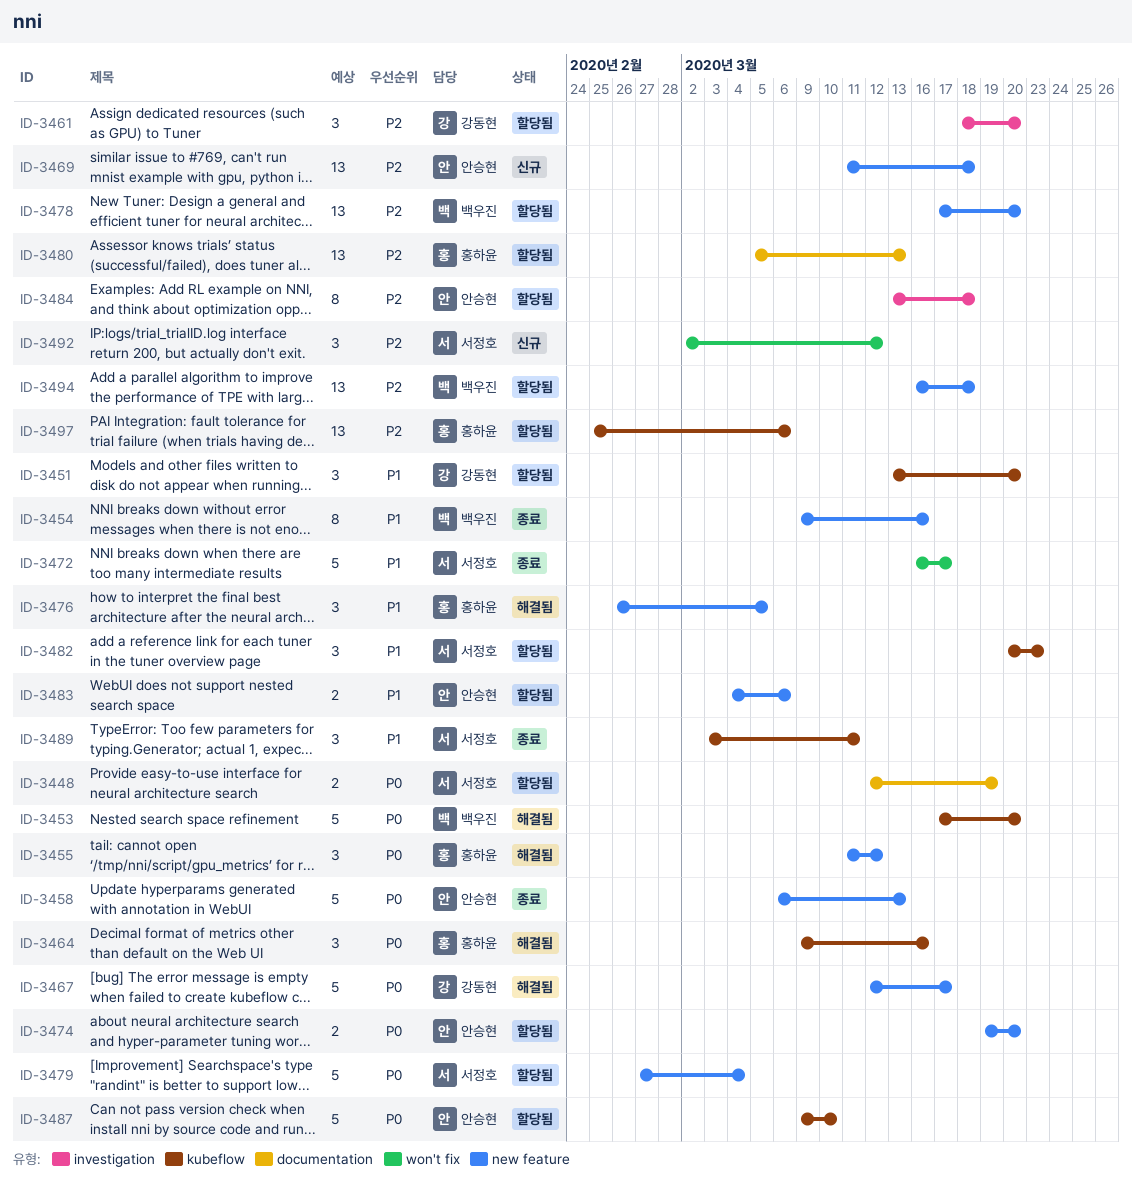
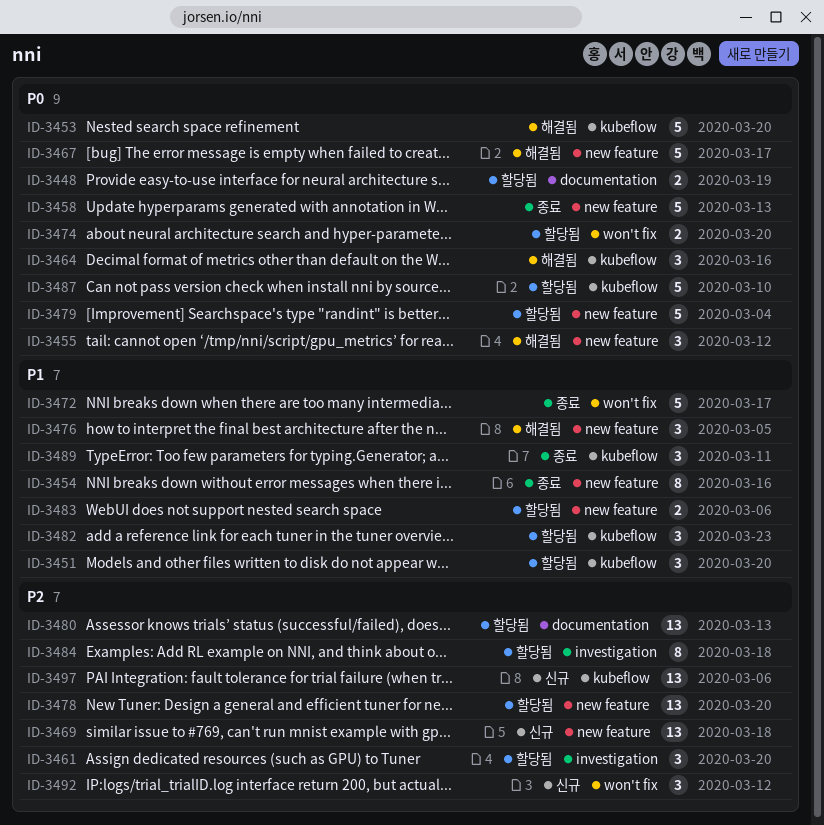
ID-3474, label: new feature -> won't fix
ID-3494: present -> none
ID-3497, status: 할당됨 -> 신규

